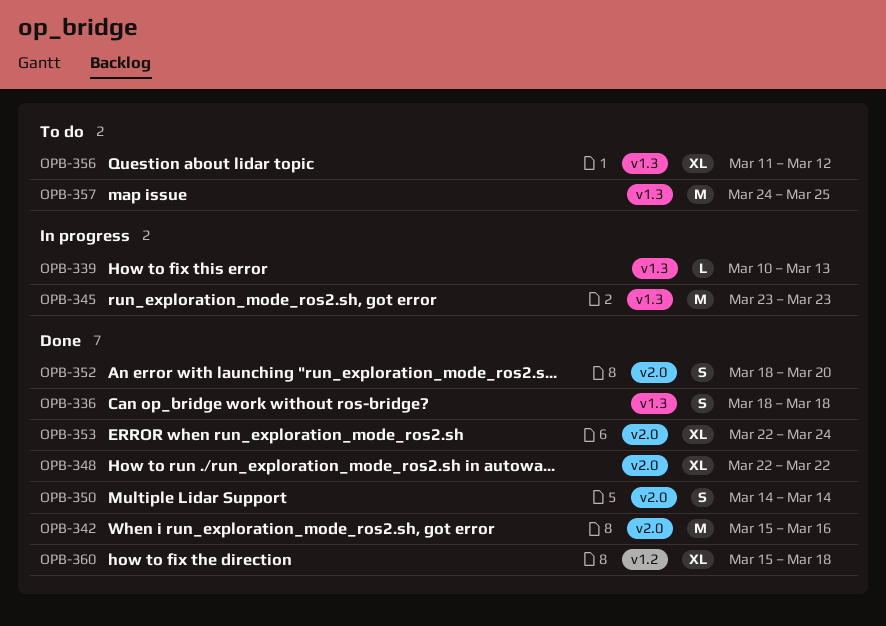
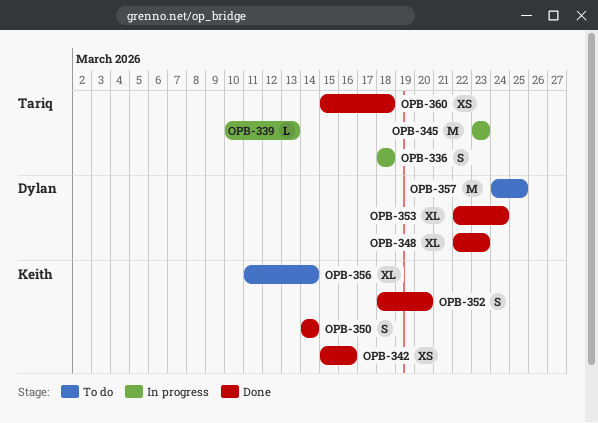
OPB-336, status: Done -> In progress
OPB-342, estimate: M -> XS
OPB-348, due: Mar 22 -> Mar 23
OPB-356, due: Mar 12 -> Mar 14
OPB-360, estimate: XL -> XS

